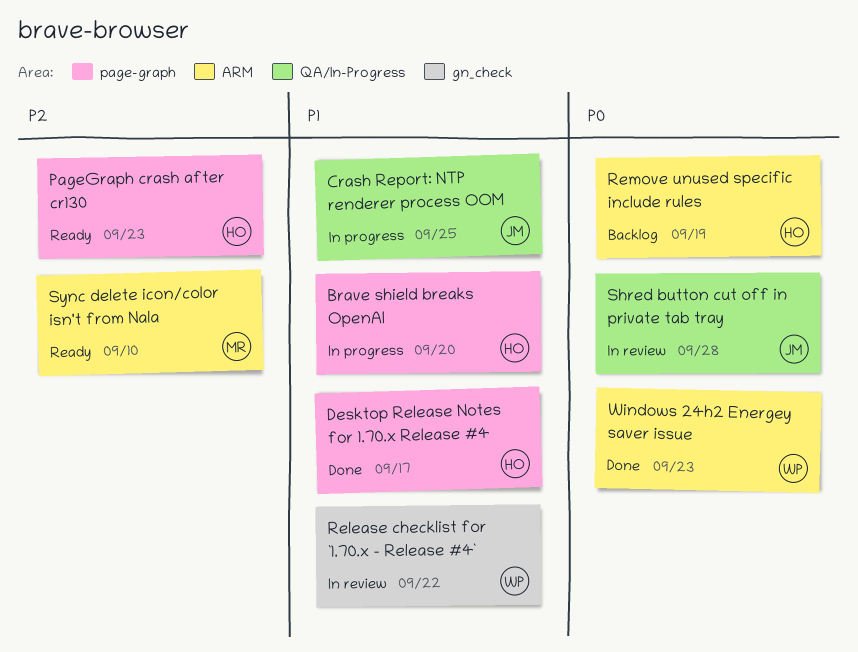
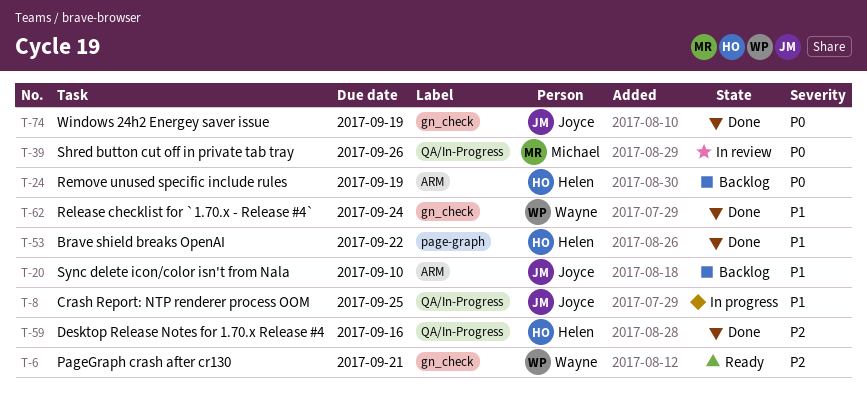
Brave shield breaks OpenAI, status: In progress -> Done
Brave shield breaks OpenAI, due: Sep 20 -> Sep 22
Desktop Release Notes for 1.70.x Release #4, priority: P1 -> P2
Desktop Release Notes for 1.70.x Release #4, label: page-graph -> QA/In-Progress
Desktop Release Notes for 1.70.x Release #4, due: Sep 17 -> Sep 16
PageGraph crash after cr130, owner: Helen -> Wayne
PageGraph crash after cr130, label: page-graph -> gn_check
PageGraph crash after cr130, due: Sep 23 -> Sep 21
Release checklist for `1.70.x - Release #4`, status: In review -> Done
Release checklist for `1.70.x - Release #4`, due: Sep 22 -> Sep 24
Shred button cut off in private tab tray, owner: Joyce -> Michael
Shred button cut off in private tab tray, due: Sep 28 -> Sep 26
Sync delete icon/color isn't from Nala, status: Ready -> Backlog
Sync delete icon/color isn't from Nala, owner: Michael -> Joyce
Sync delete icon/color isn't from Nala, priority: P2 -> P1
Windows 24h2 Energey saver issue, owner: Wayne -> Joyce
Windows 24h2 Energey saver issue, label: ARM -> gn_check
Windows 24h2 Energey saver issue, due: Sep 23 -> Sep 19

